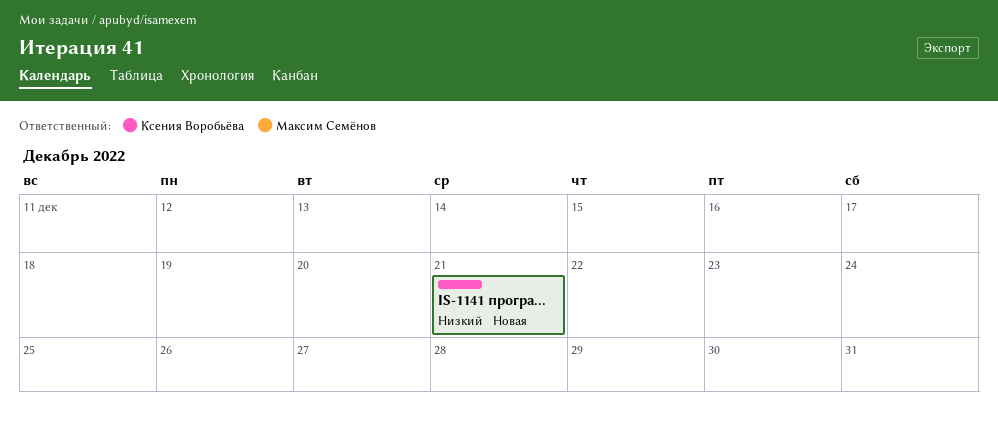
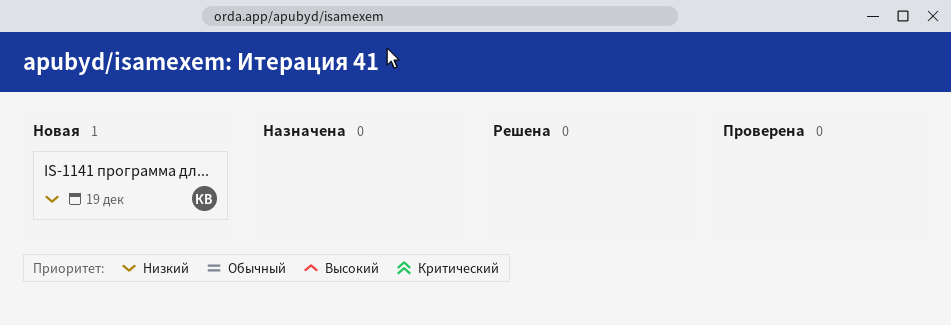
IS-1141, due: Dec 21 -> Dec 19

